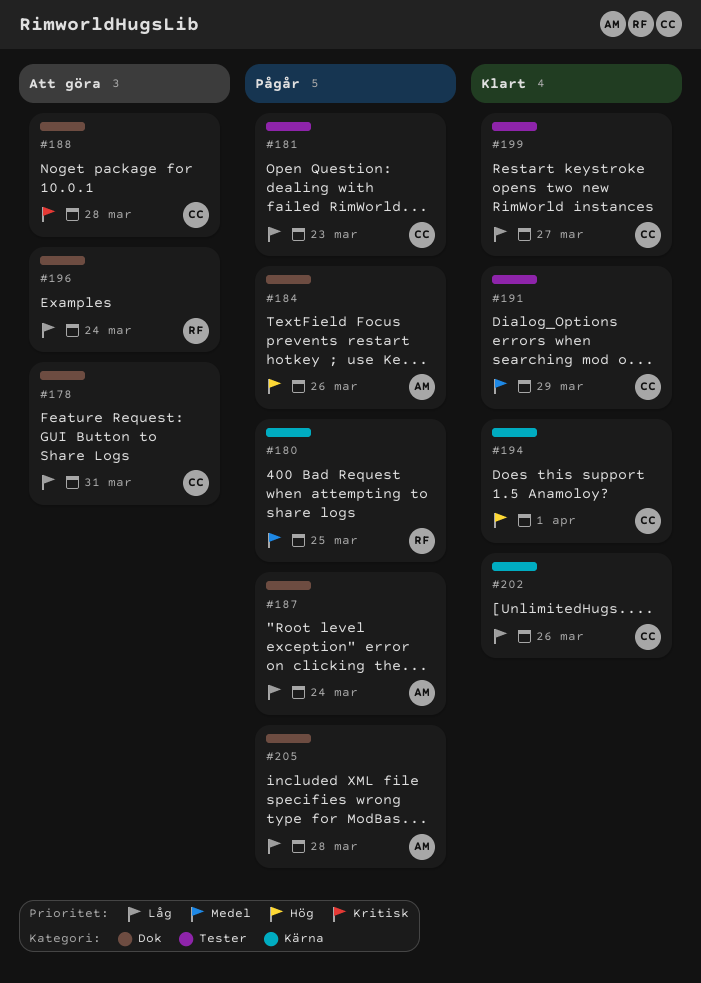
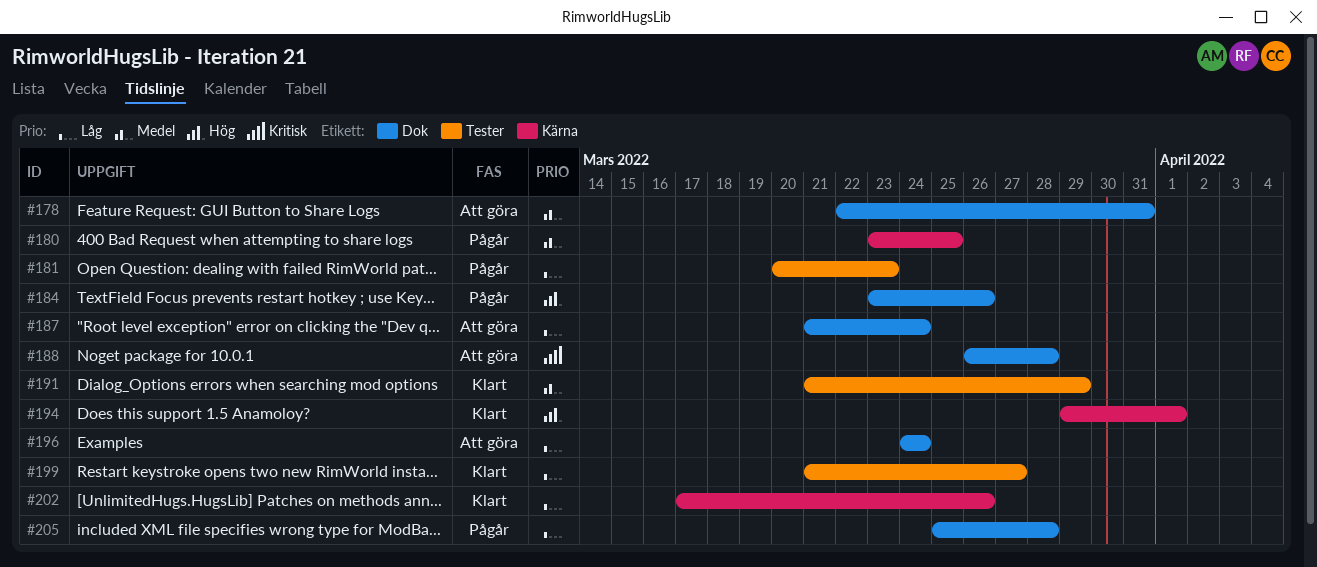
#178, priority: Låg -> Medel
#187, status: Pågår -> Att göra

